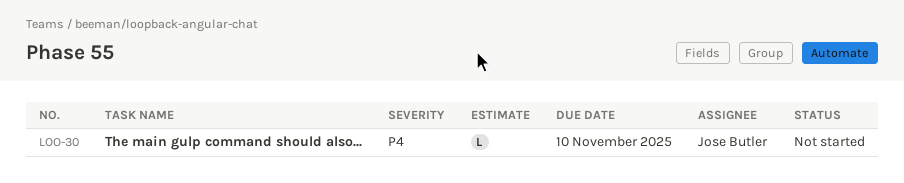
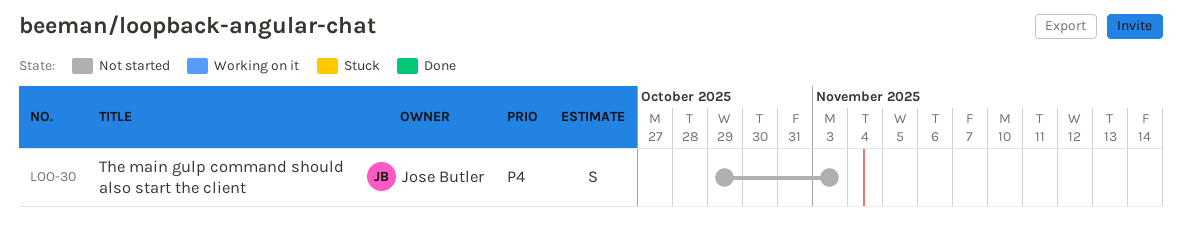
LOO-30, estimate: L -> S
LOO-30, due: Nov 10 -> Nov 3

